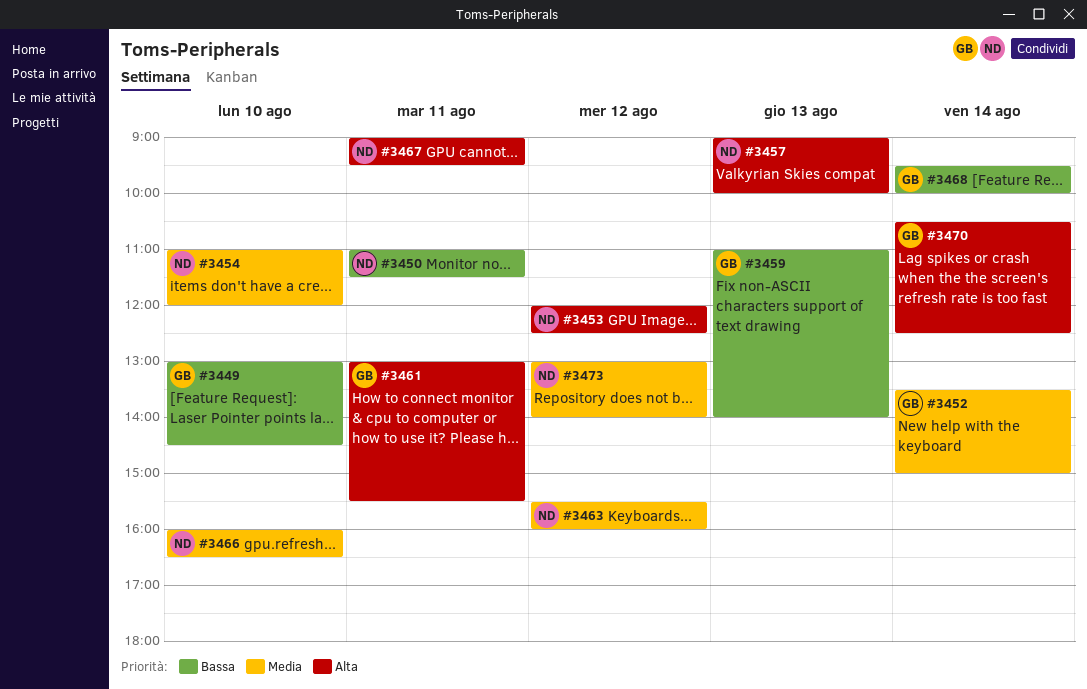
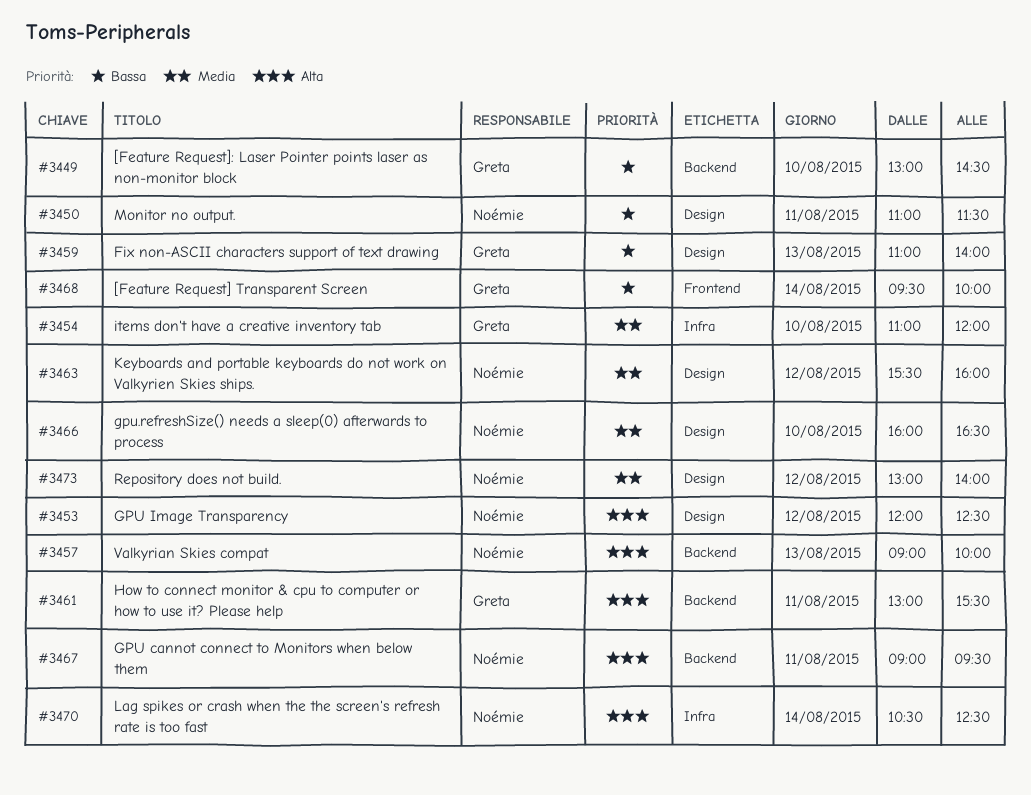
#3452: present -> none
#3454, owner: Noémie -> Greta
#3470, owner: Greta -> Noémie

